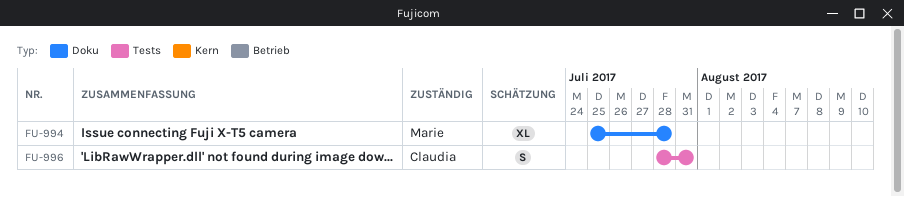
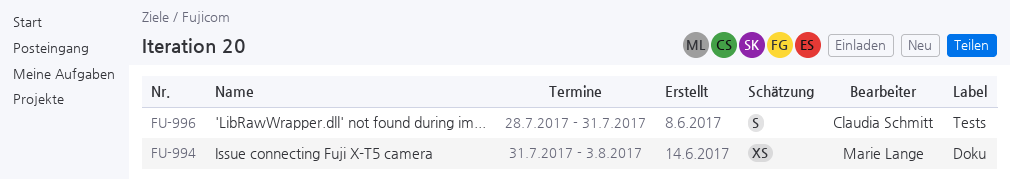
FU-994, estimate: XL -> XS
FU-994, start: Jul 25 -> Jul 31
FU-994, due: Jul 28 -> Aug 3

